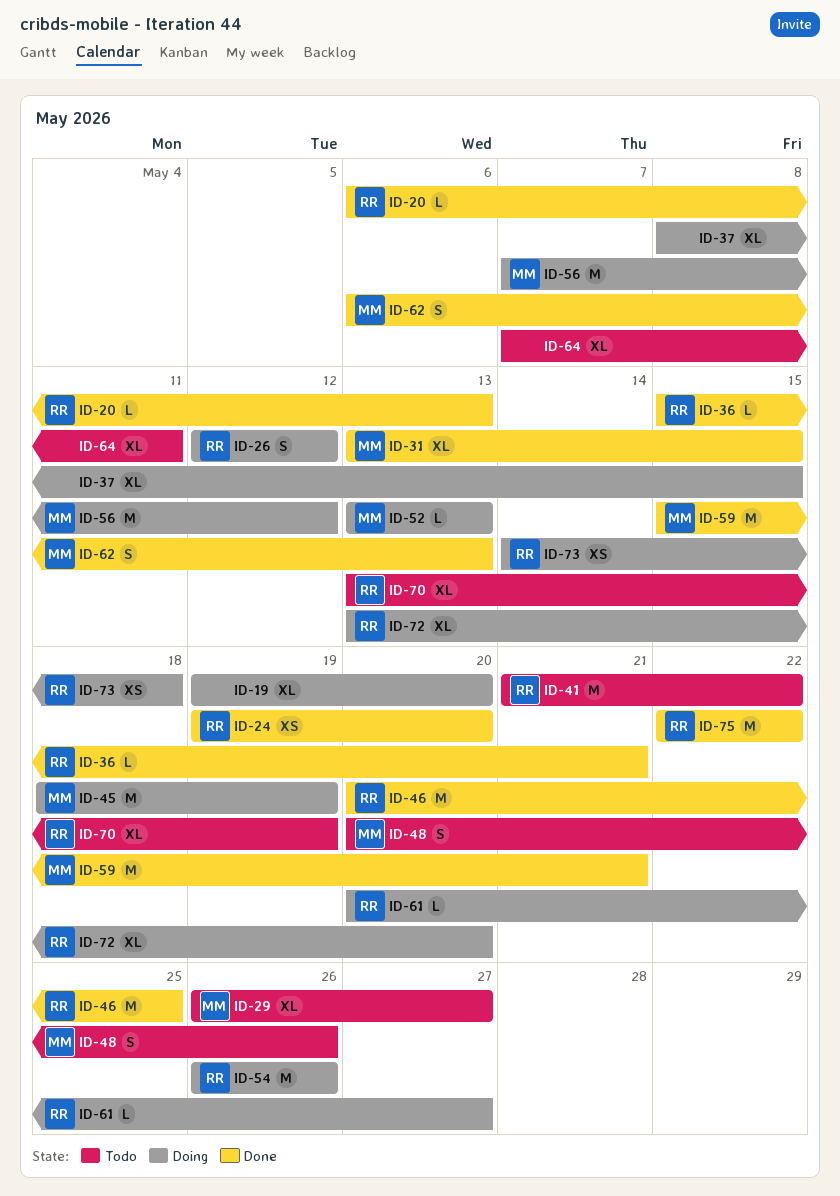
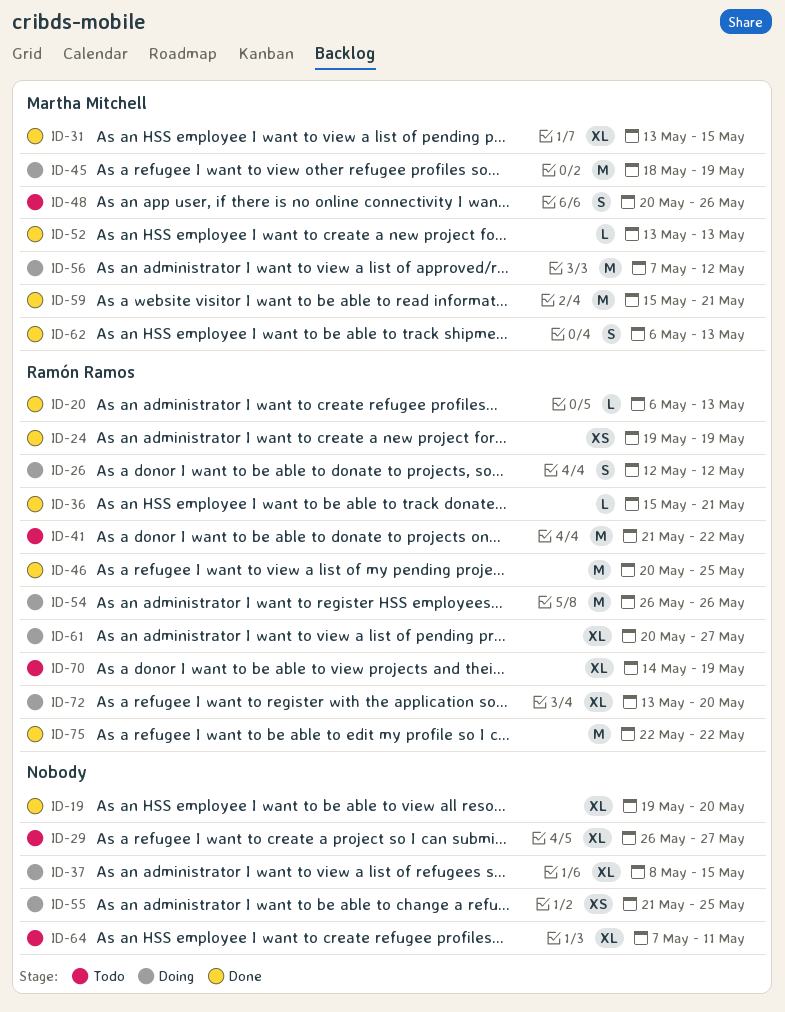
ID-19, status: Doing -> Done
ID-24, due: May 20 -> May 19
ID-29, owner: Martha Mitchell -> none
ID-52, status: Doing -> Done
ID-55: none -> present
ID-61, estimate: L -> XL
ID-70, start: May 13 -> May 14
ID-73: present -> none

